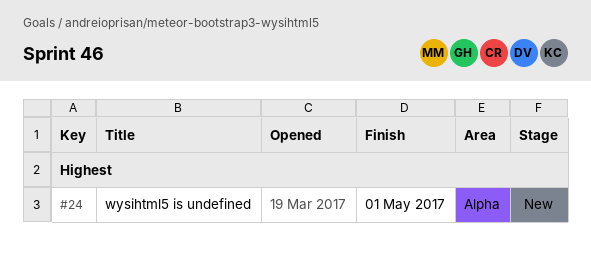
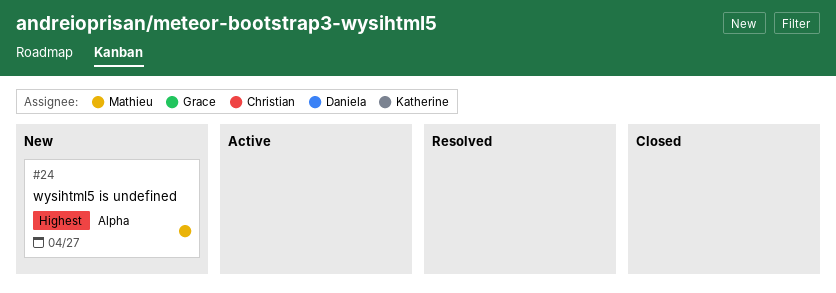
#24, due: May 1 -> Apr 27

